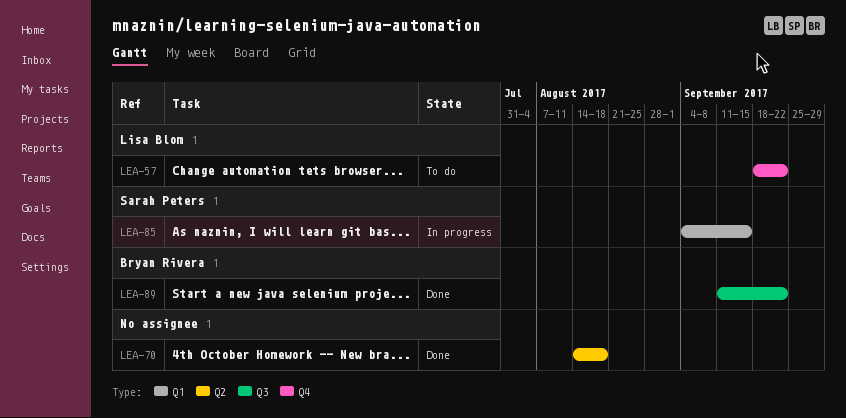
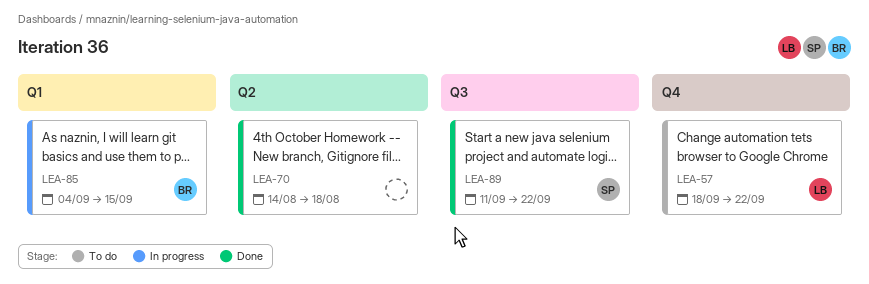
LEA-85, owner: Sarah Peters -> Bryan Rivera
LEA-89, owner: Bryan Rivera -> Sarah Peters

